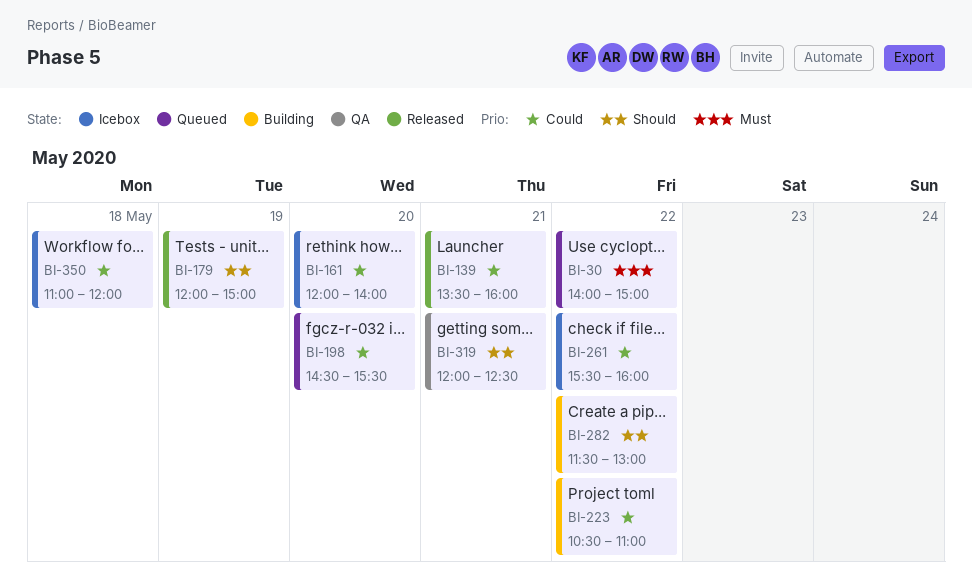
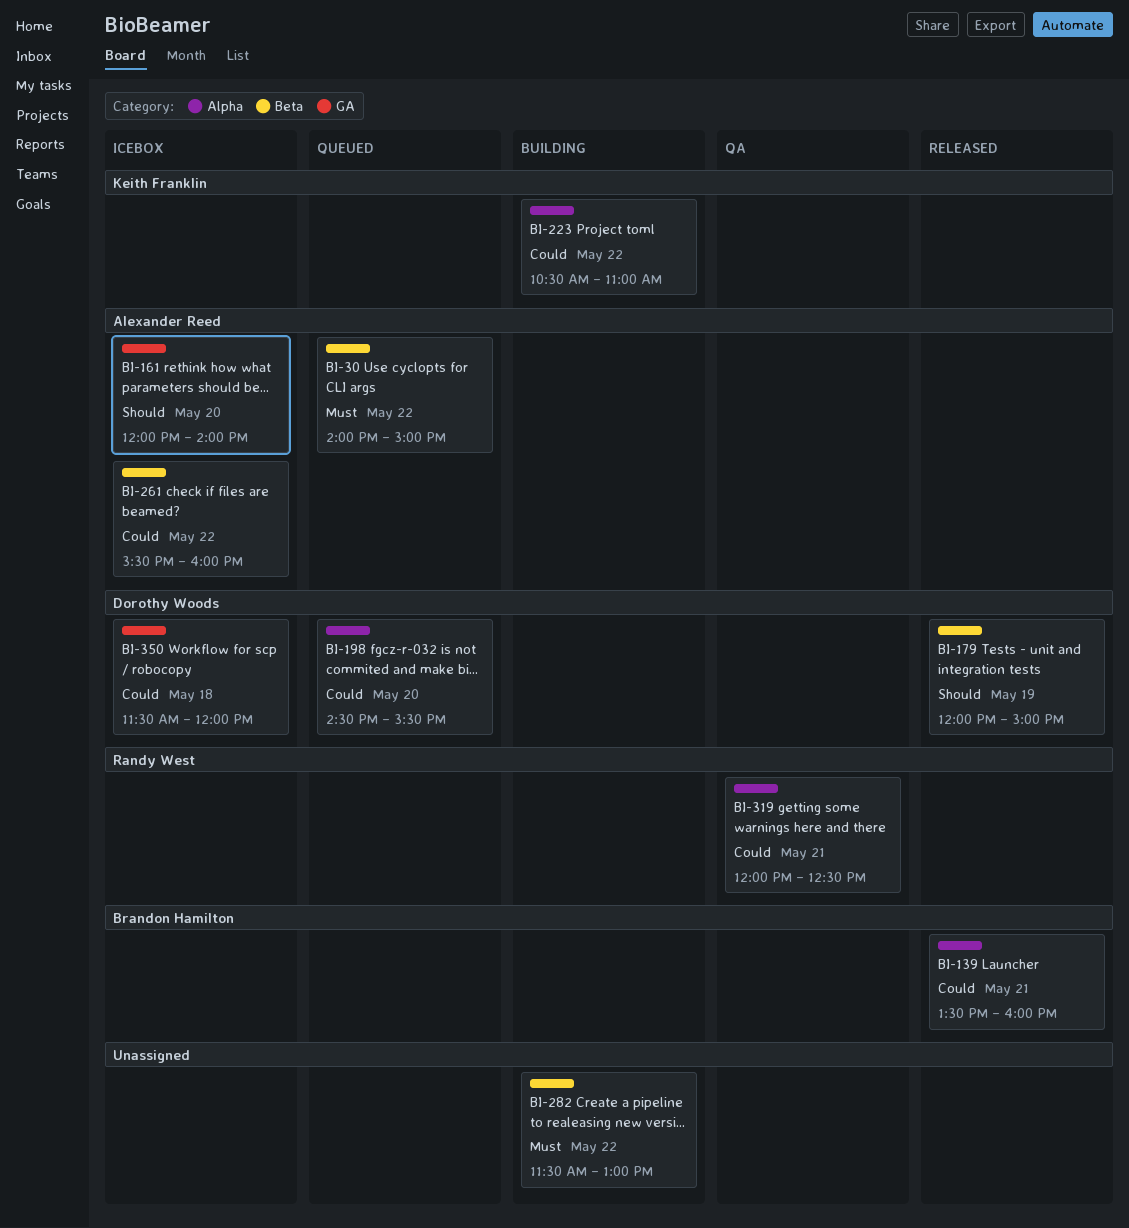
BI-161, priority: Could -> Should
BI-282, priority: Should -> Must
BI-319, priority: Should -> Could
BI-350, begins: 11:00 -> 11:30

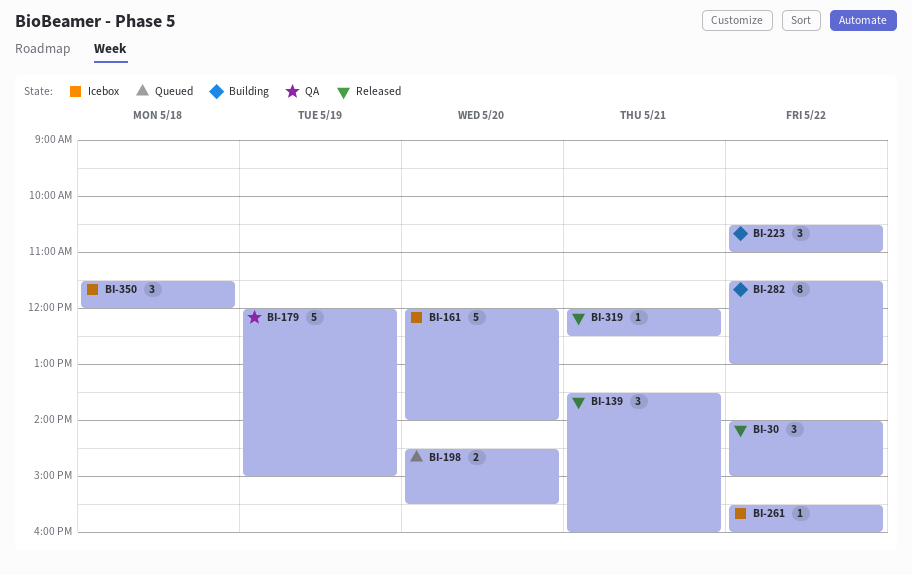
BI-30, status: Queued -> Released
BI-179, status: Released -> QA
BI-319, status: QA -> Released

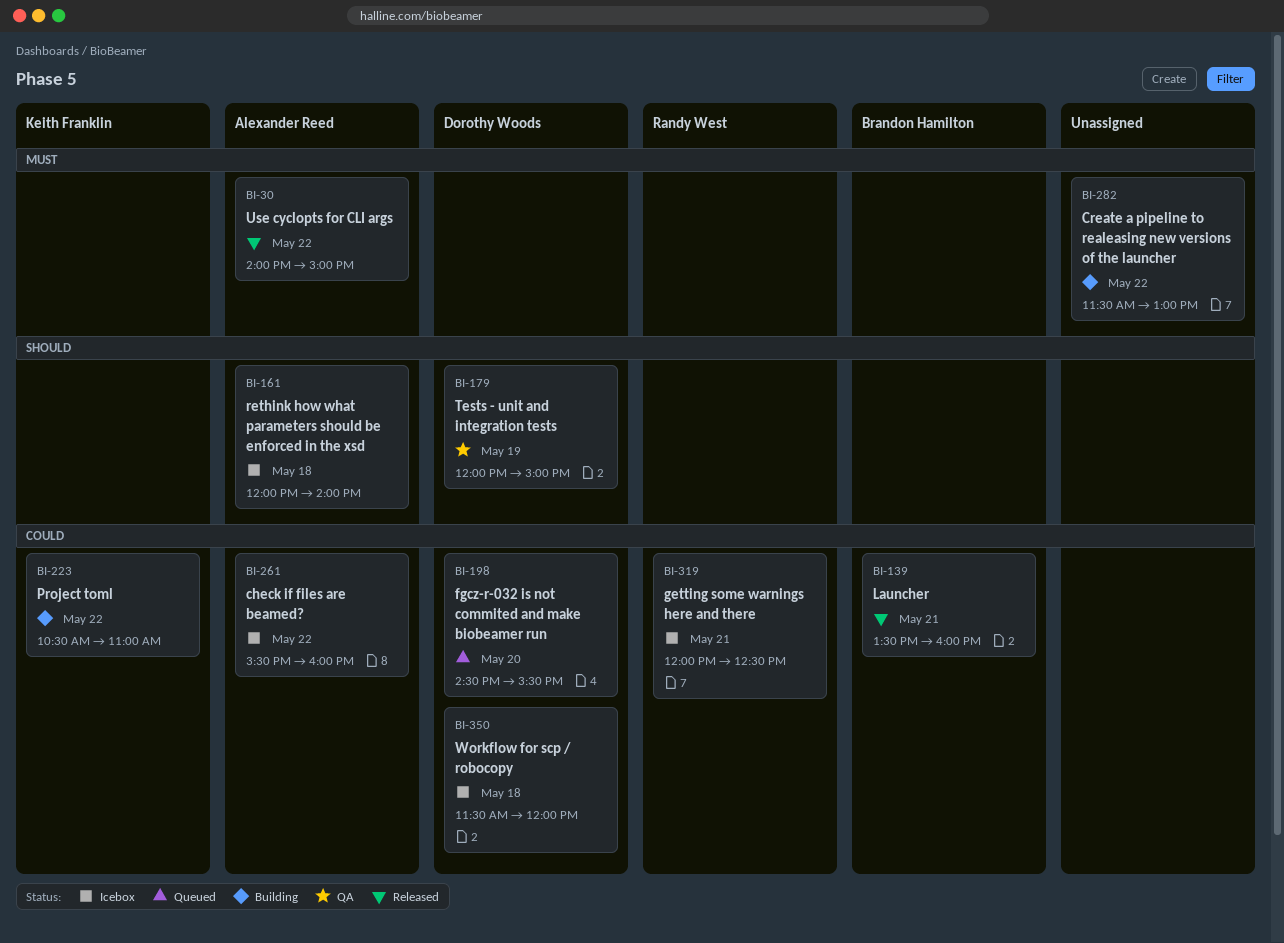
BI-161, day: May 20 -> May 18
BI-319, status: Released -> Icebox

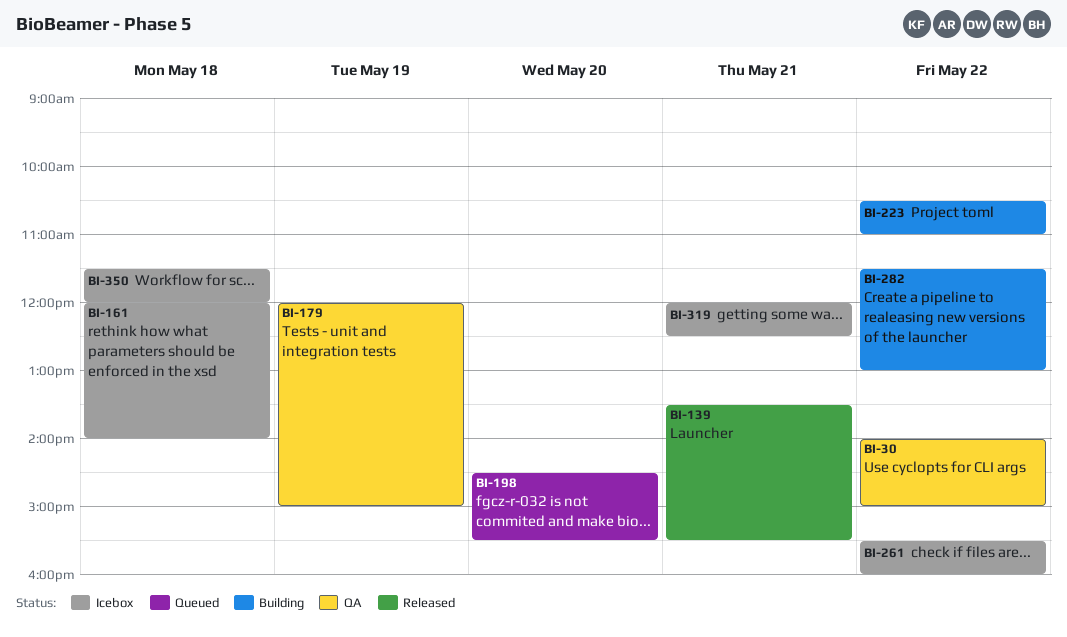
BI-30, status: Released -> QA
BI-139, ends: 16:00 -> 15:30

